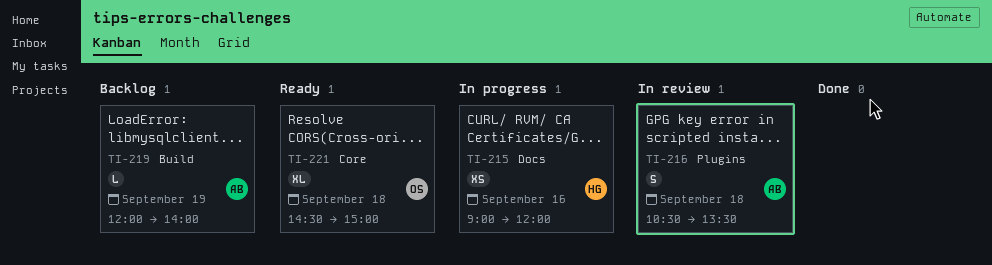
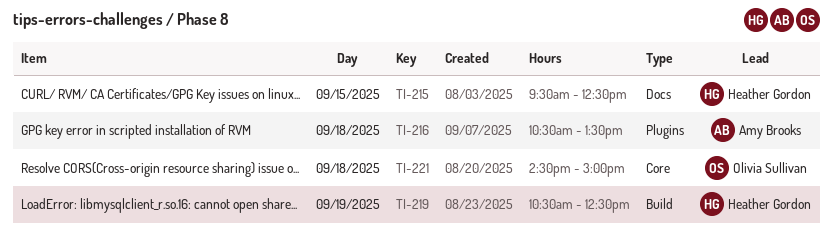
TI-215, day: Sep 16 -> Sep 15
TI-215, begins: 09:00 -> 09:30
TI-215, ends: 12:00 -> 12:30
TI-219, owner: Amy Brooks -> Heather Gordon
TI-219, begins: 12:00 -> 10:30
TI-219, ends: 14:00 -> 12:30

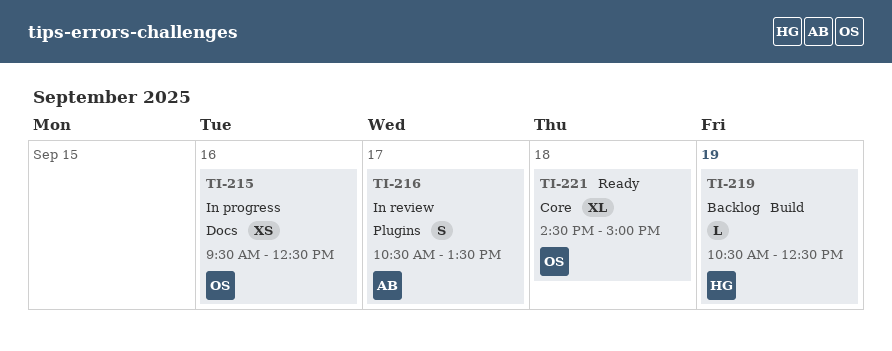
TI-215, owner: Heather Gordon -> Olivia Sullivan
TI-215, day: Sep 15 -> Sep 16
TI-216, day: Sep 18 -> Sep 17

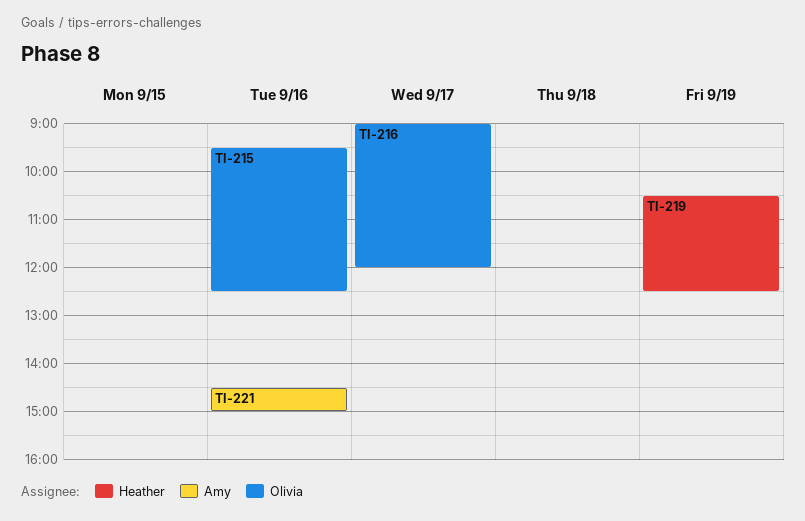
TI-216, owner: Amy -> Olivia
TI-216, begins: 10:30 -> 09:00
TI-216, ends: 13:30 -> 12:00
TI-221, owner: Olivia -> Amy
TI-221, day: Sep 18 -> Sep 16

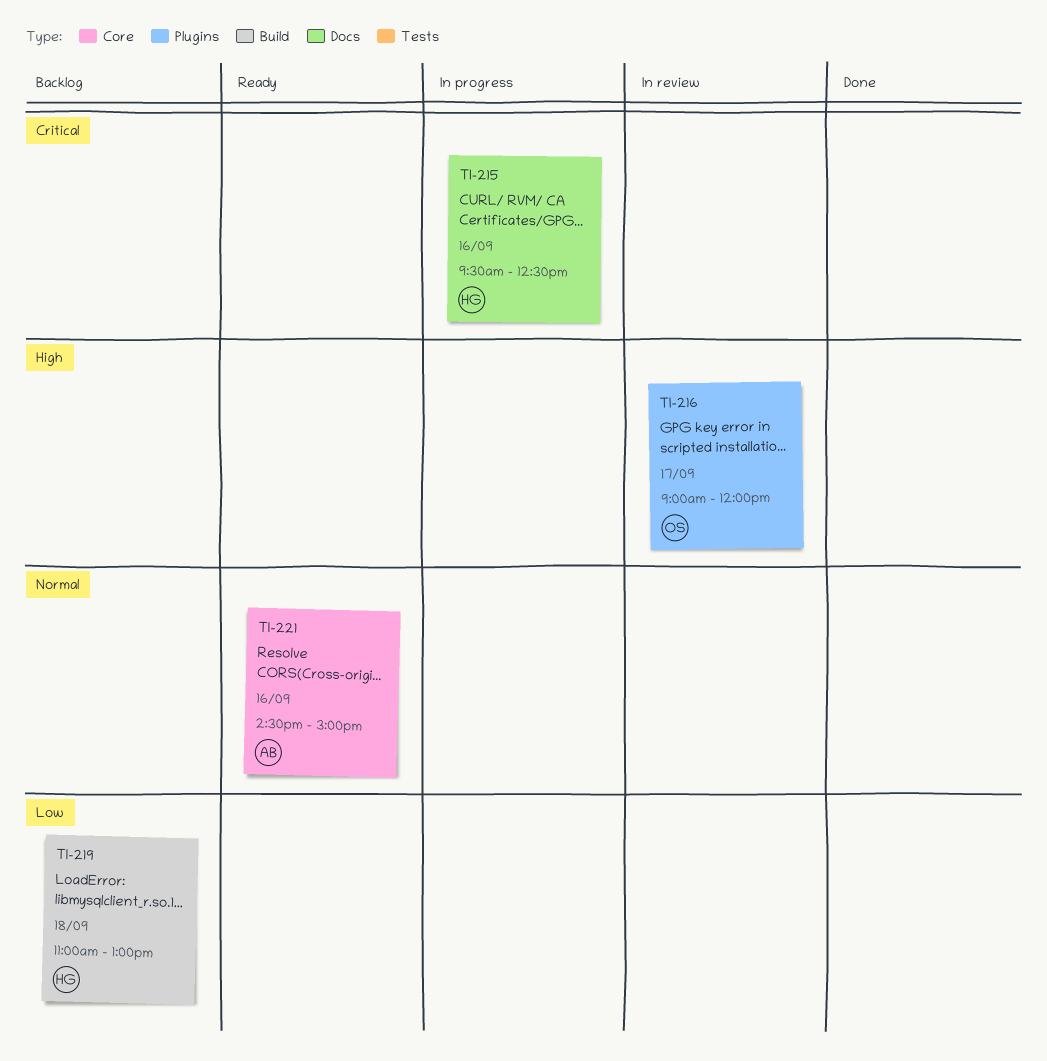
TI-215, owner: Olivia -> Heather
TI-219, day: Sep 19 -> Sep 18
TI-219, begins: 10:30 -> 11:00
TI-219, ends: 12:30 -> 13:00

